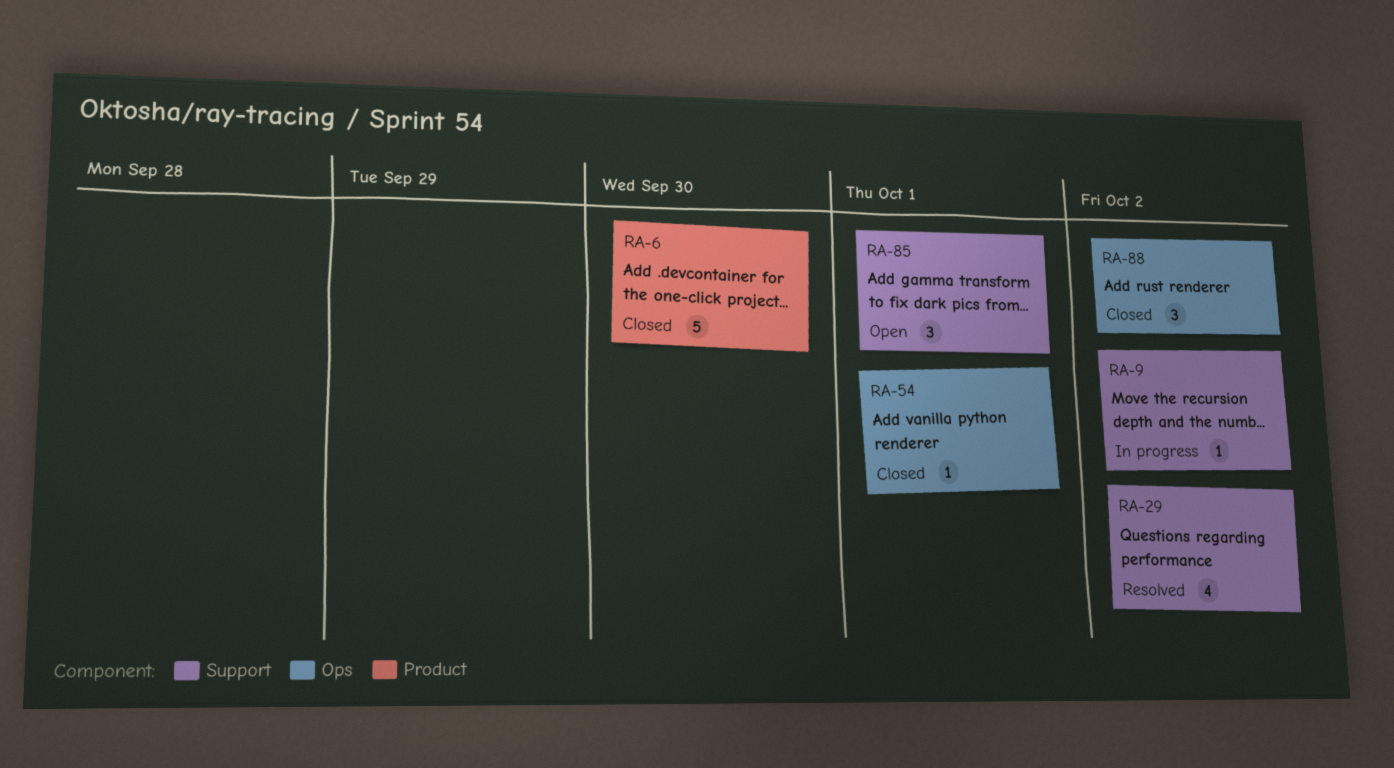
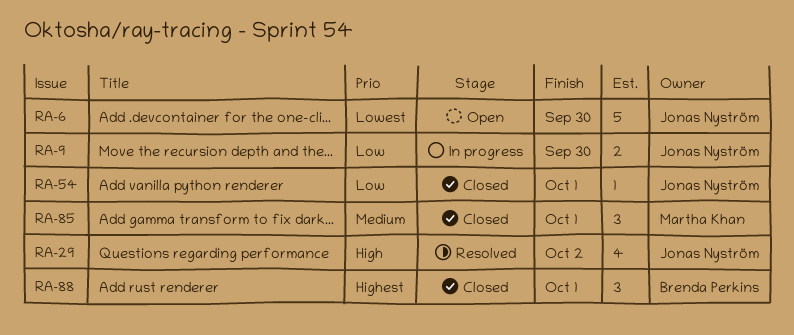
RA-6, status: Closed -> Open
RA-9, estimate: 1 -> 2
RA-9, due: Oct 2 -> Sep 30
RA-85, status: Open -> Closed
RA-88, due: Oct 2 -> Oct 1

